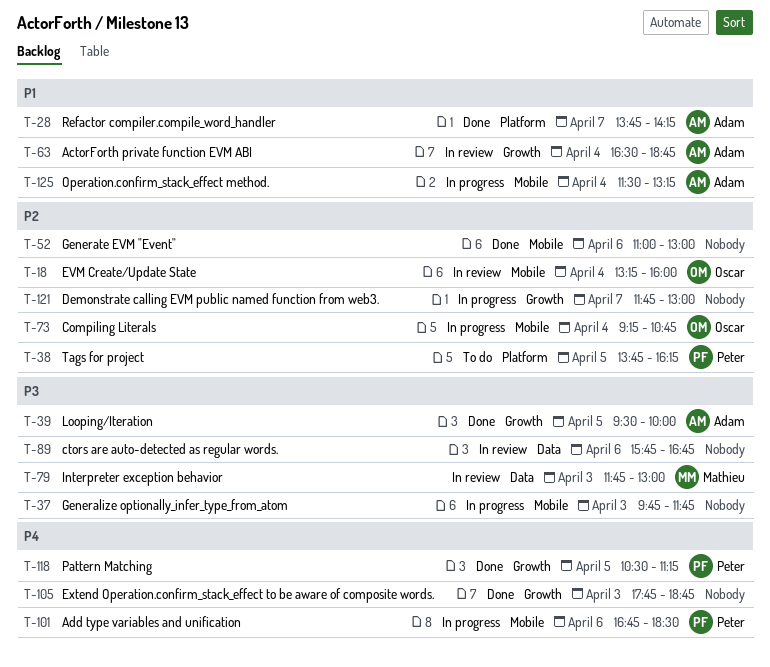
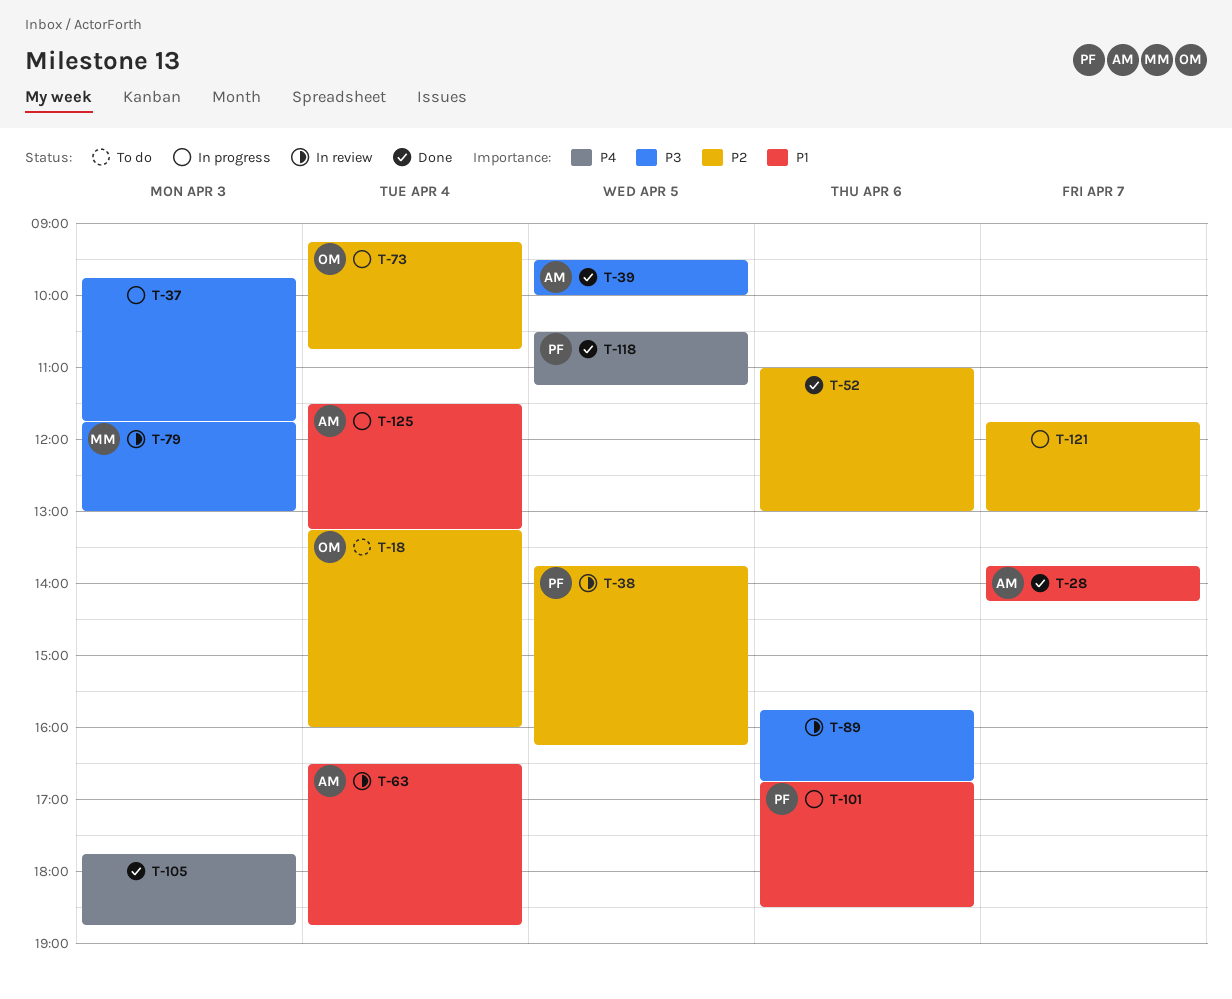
T-18, status: In review -> To do
T-38, status: To do -> In review
T-101, priority: P4 -> P1

